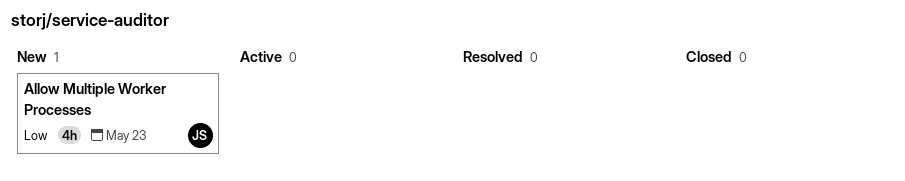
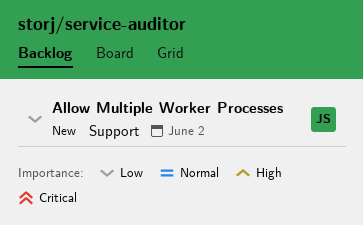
Allow Multiple Worker Processes, due: May 23 -> Jun 2

